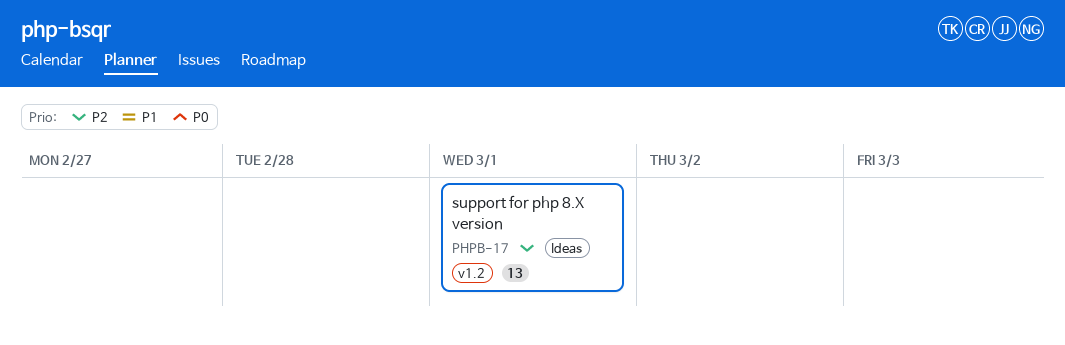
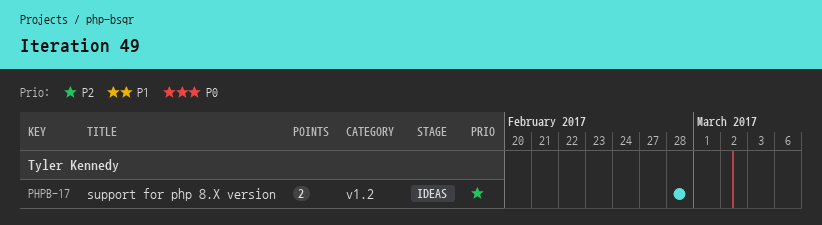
PHPB-17, estimate: 13 -> 2
PHPB-17, due: Mar 1 -> Feb 28

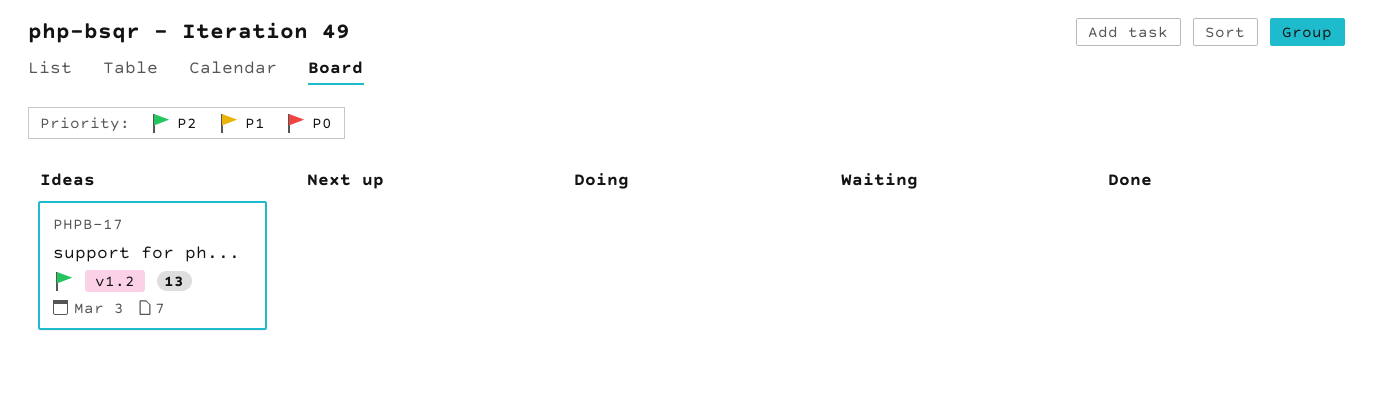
PHPB-17, estimate: 2 -> 13
PHPB-17, due: Feb 28 -> Mar 3

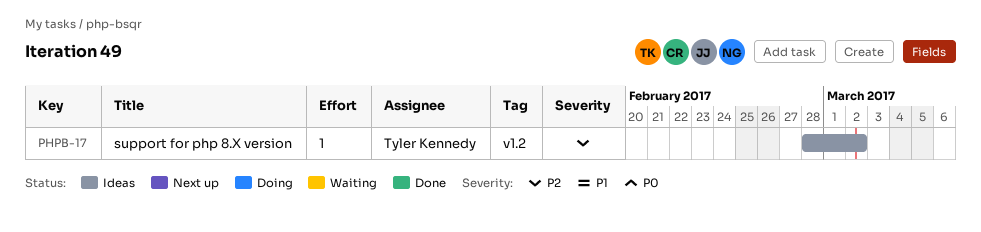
PHPB-17, estimate: 13 -> 1
PHPB-17, due: Mar 3 -> Mar 2

